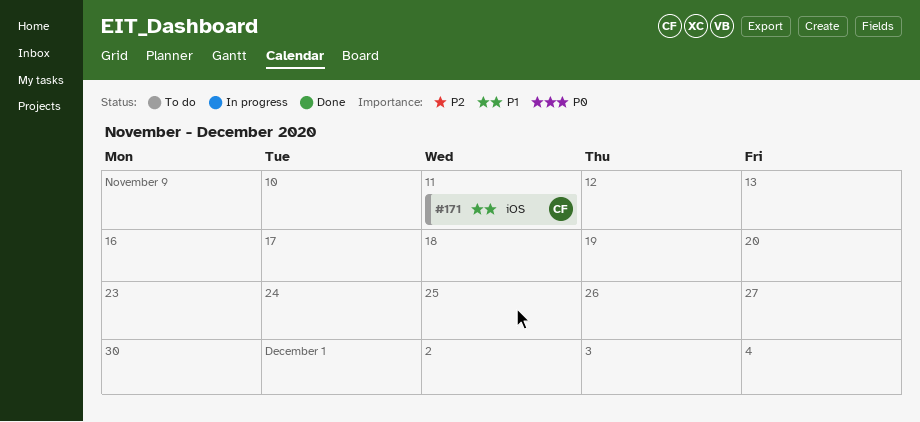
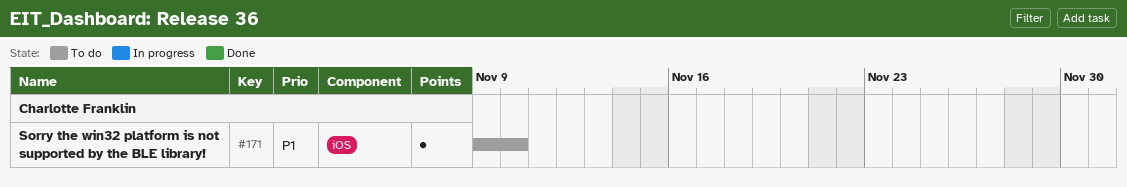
#171, due: Nov 11 -> Nov 10

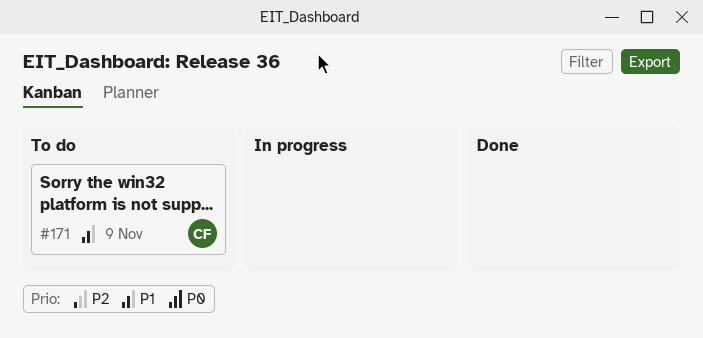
#171, due: Nov 10 -> Nov 9

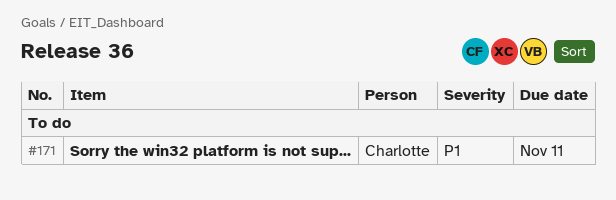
#171, due: Nov 9 -> Nov 11

